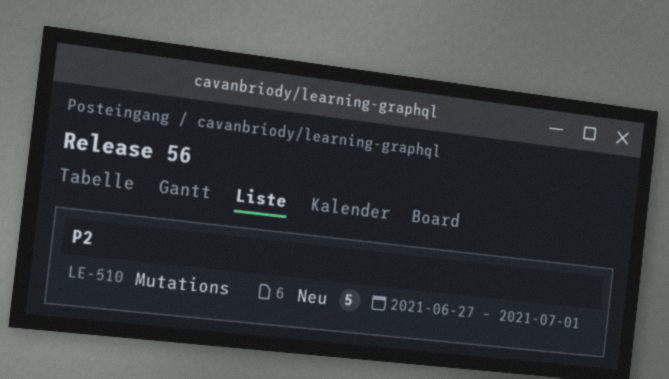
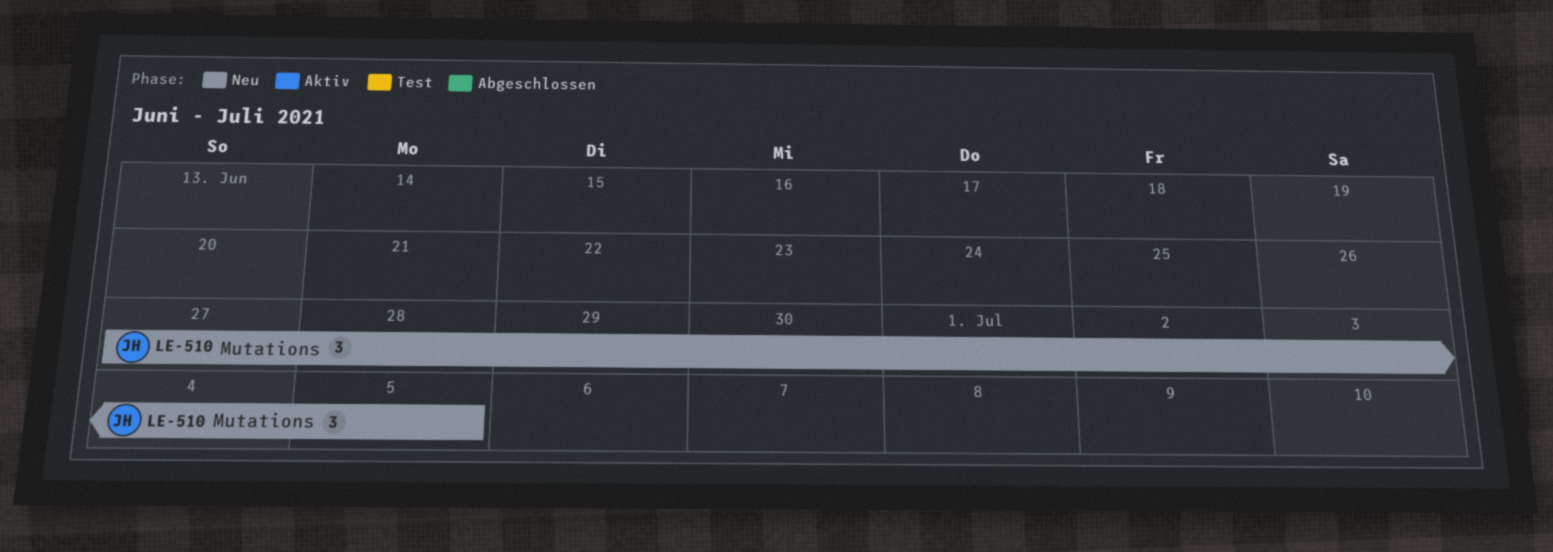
LE-510, estimate: 5 -> 3
LE-510, due: Jul 1 -> Jul 5

